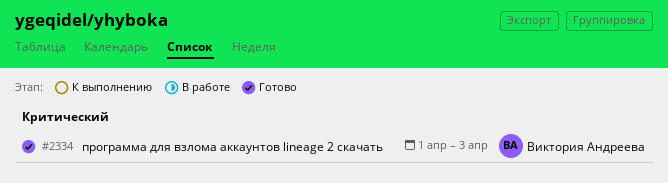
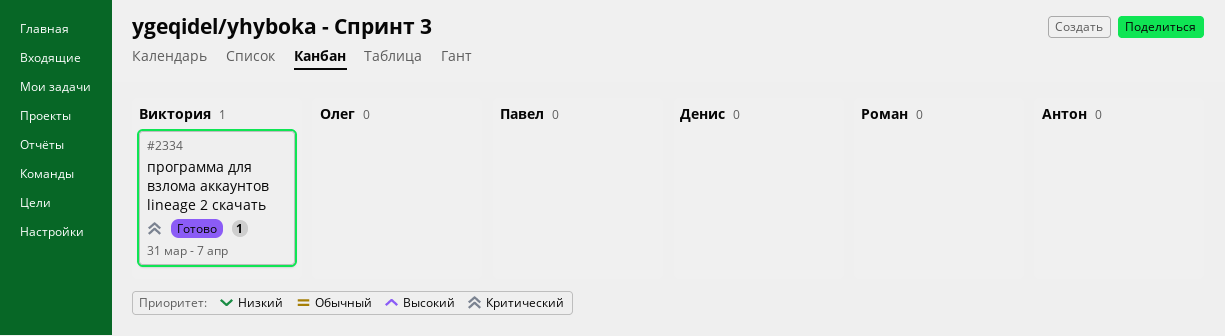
#2334, start: Apr 1 -> Mar 31
#2334, due: Apr 3 -> Apr 7

